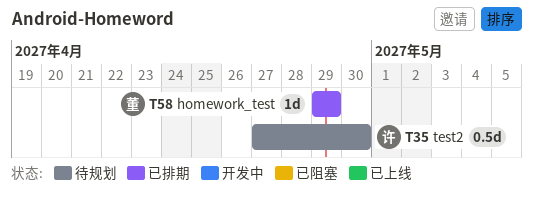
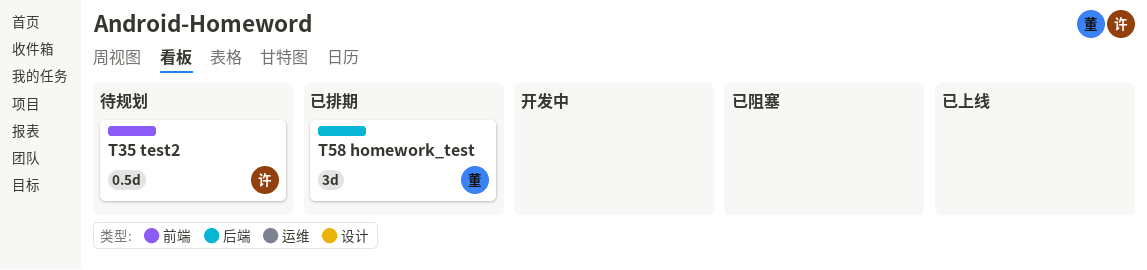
T58, estimate: 1d -> 3d

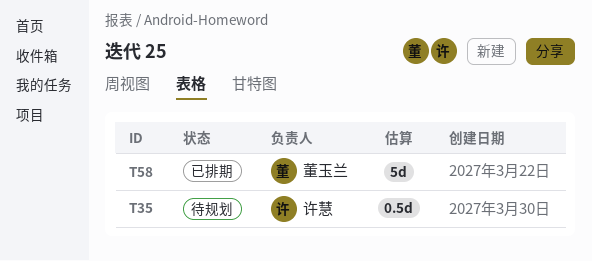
T58, estimate: 3d -> 5d

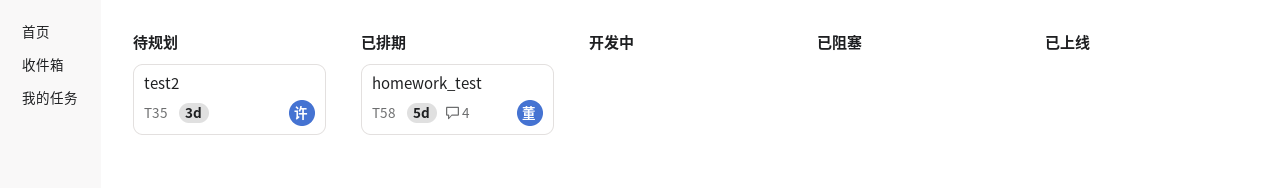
T35, estimate: 0.5d -> 3d

